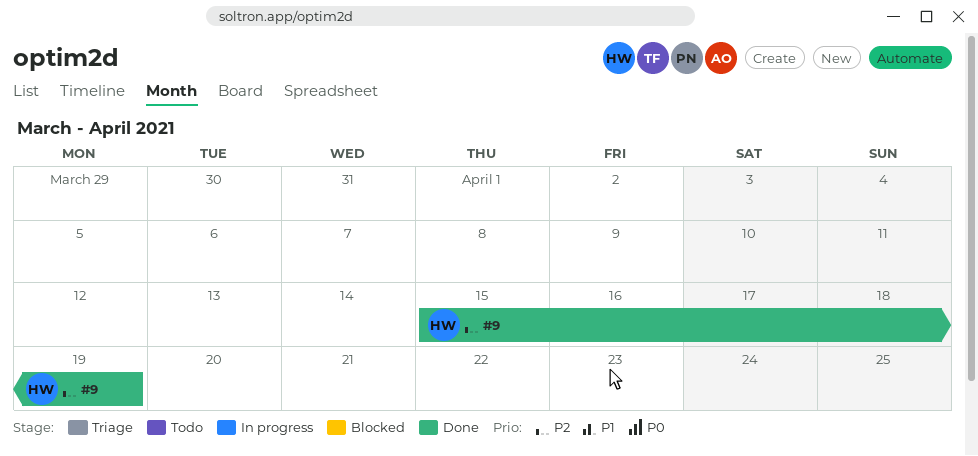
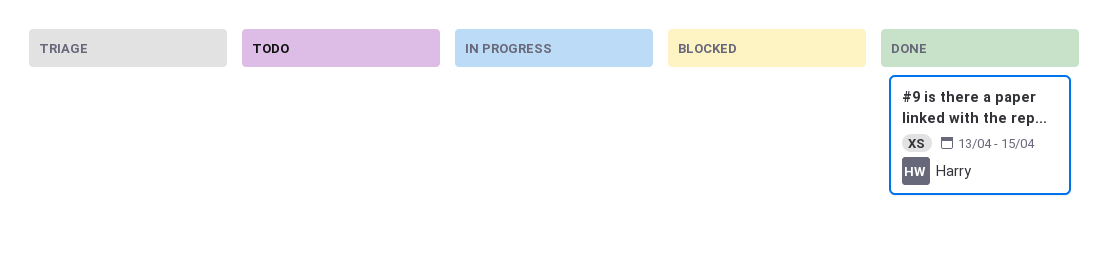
#9, start: Apr 15 -> Apr 13
#9, due: Apr 19 -> Apr 15

